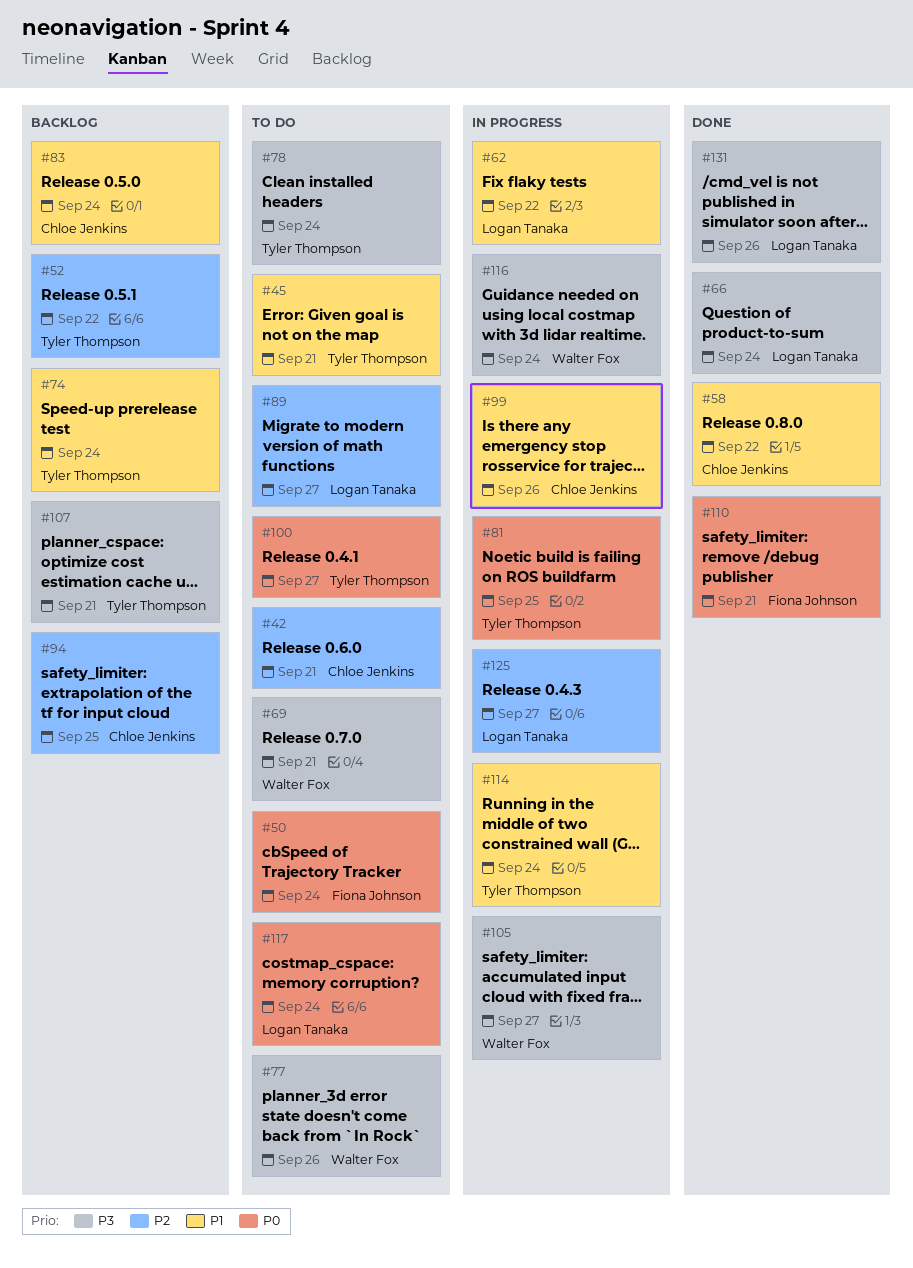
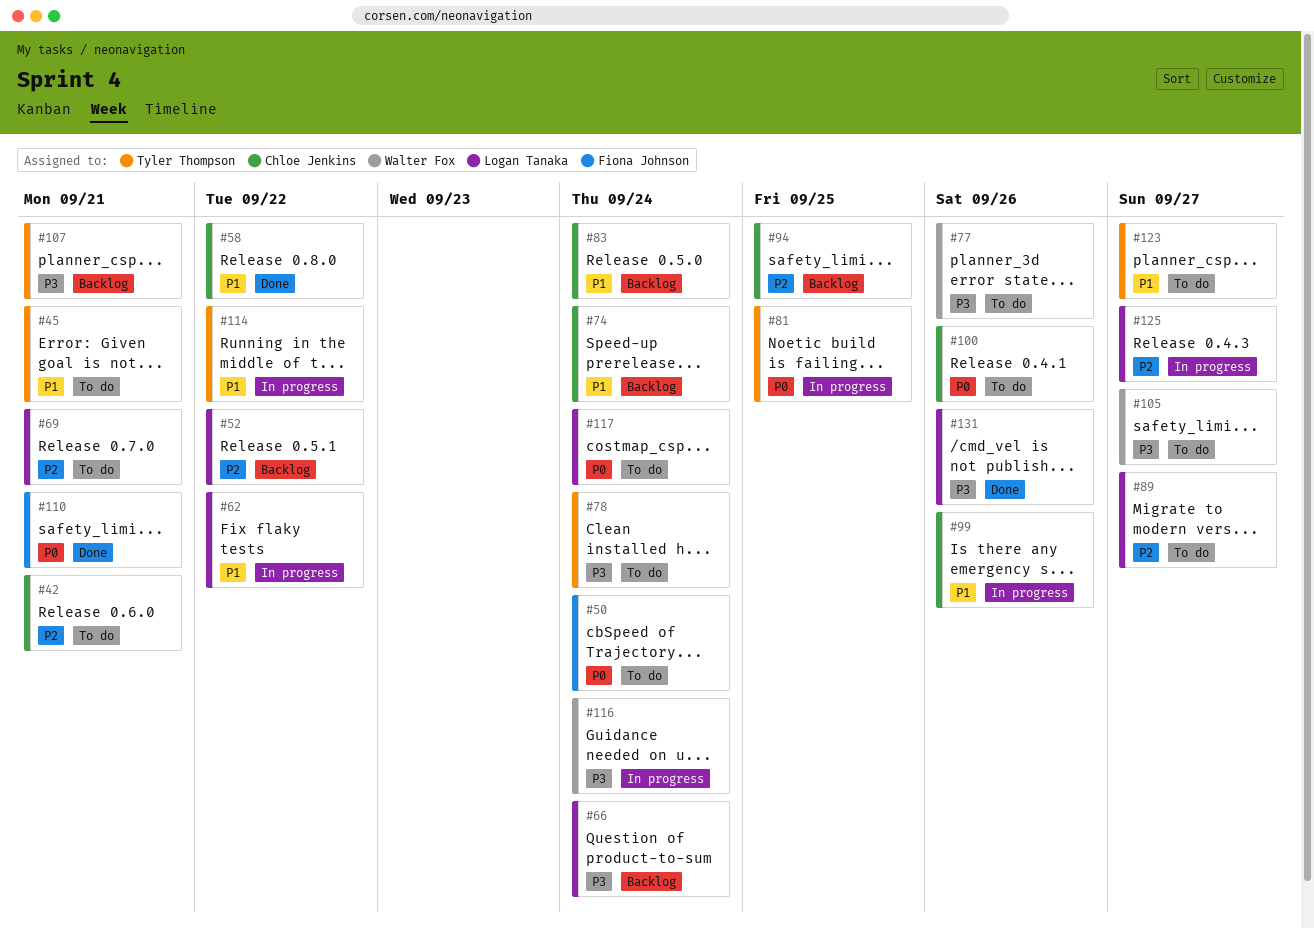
#52, owner: Tyler Thompson -> Logan Tanaka
#66, status: Done -> Backlog
#69, owner: Walter Fox -> Logan Tanaka
#69, priority: P3 -> P2
#74, owner: Tyler Thompson -> Chloe Jenkins
#100, owner: Tyler Thompson -> Chloe Jenkins
#100, due: Sep 27 -> Sep 26
#105, status: In progress -> To do
#114, due: Sep 24 -> Sep 22
#123: none -> present

